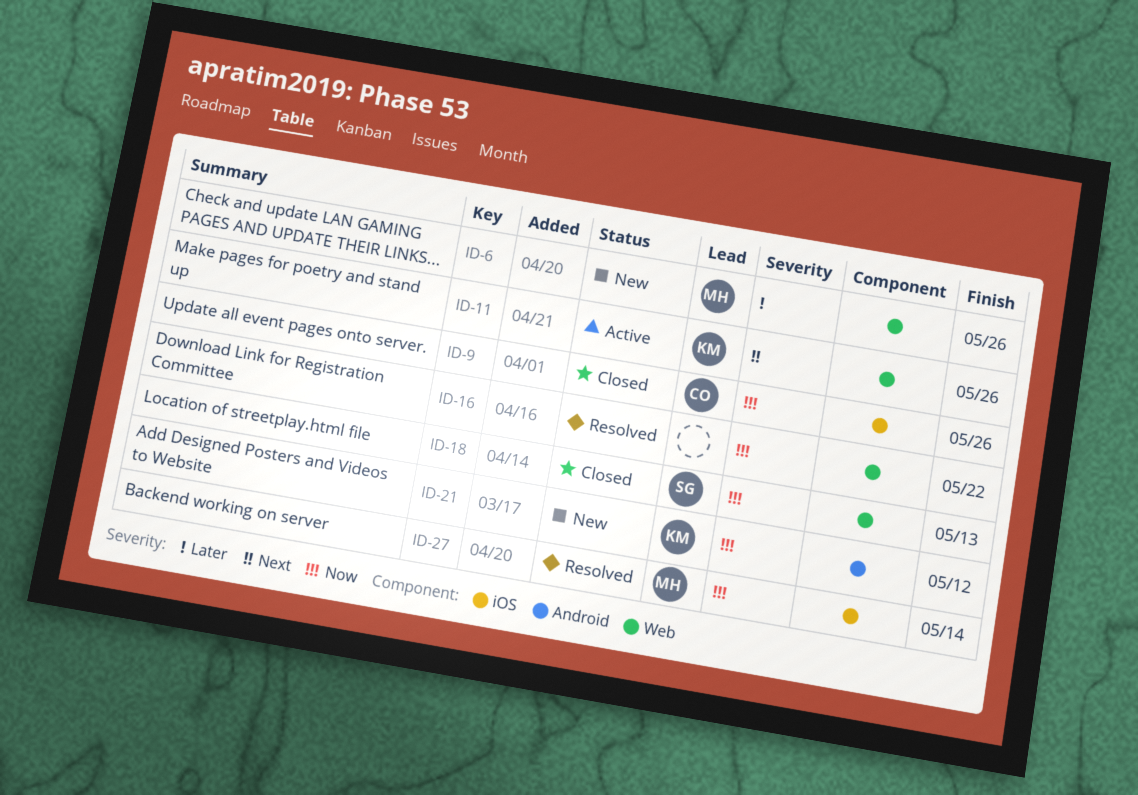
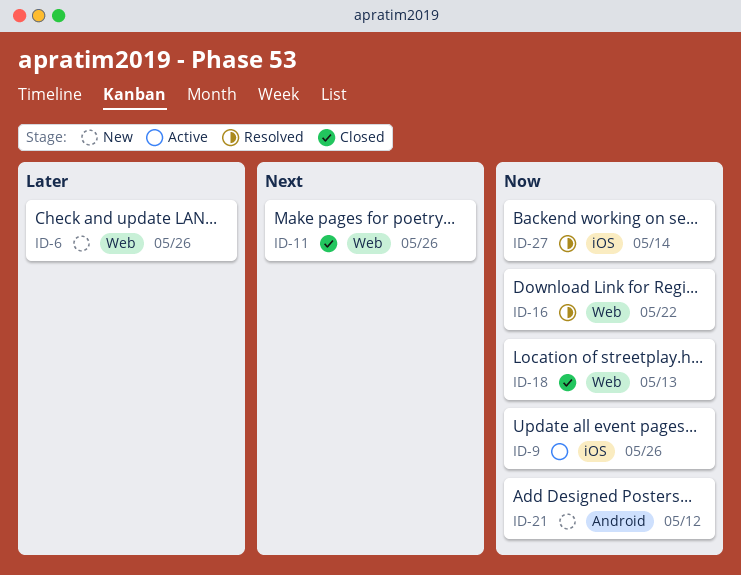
ID-9, status: Closed -> Active
ID-11, status: Active -> Closed

